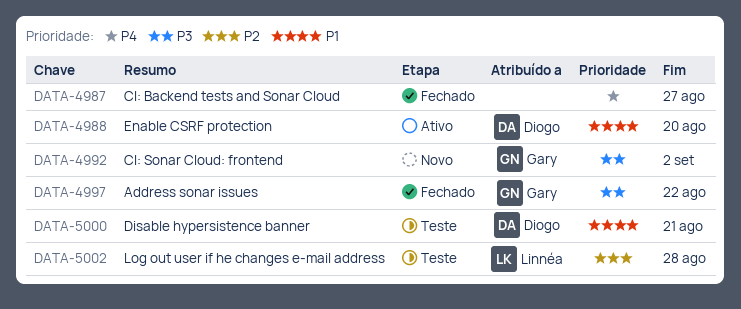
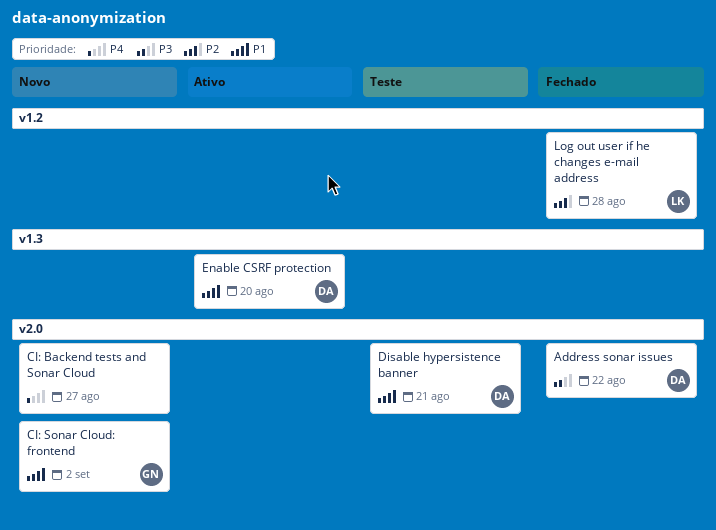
Address sonar issues, owner: Gary -> Diogo
CI: Backend tests and Sonar Cloud, status: Fechado -> Novo
CI: Sonar Cloud: frontend, priority: P3 -> P1
Log out user if he changes e-mail address, status: Teste -> Fechado

